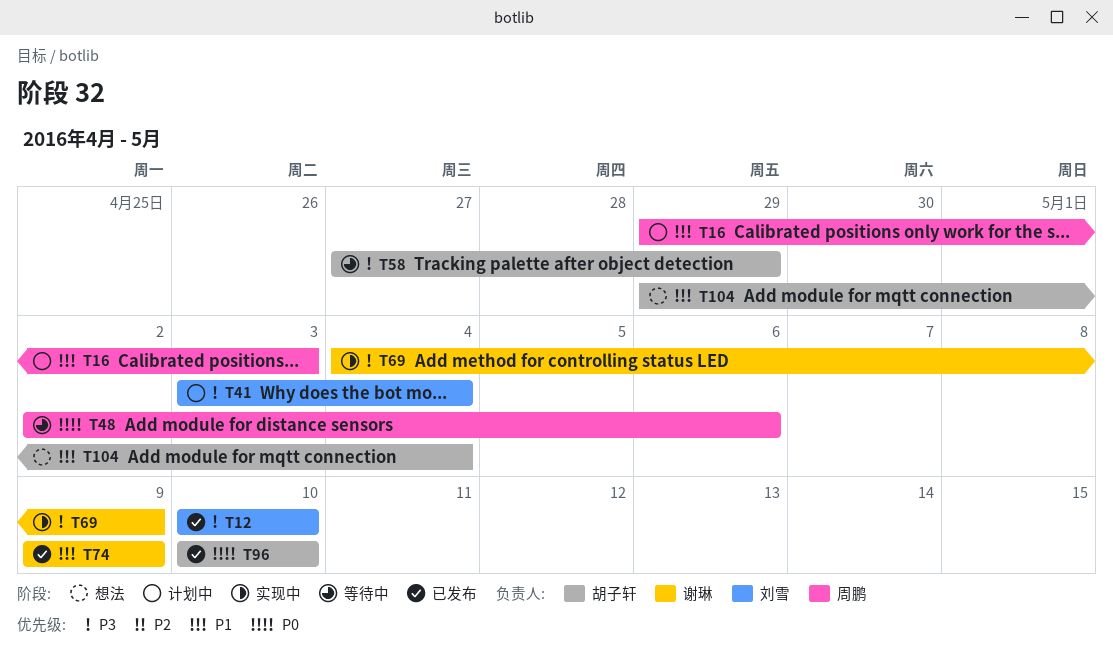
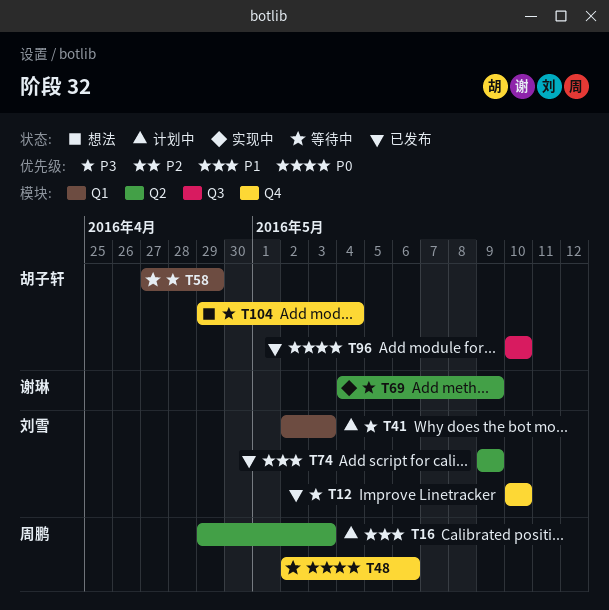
T41, start: May 3 -> May 2
T41, due: May 4 -> May 3
T74, owner: 谢琳 -> 刘雪
T104, priority: P1 -> P3

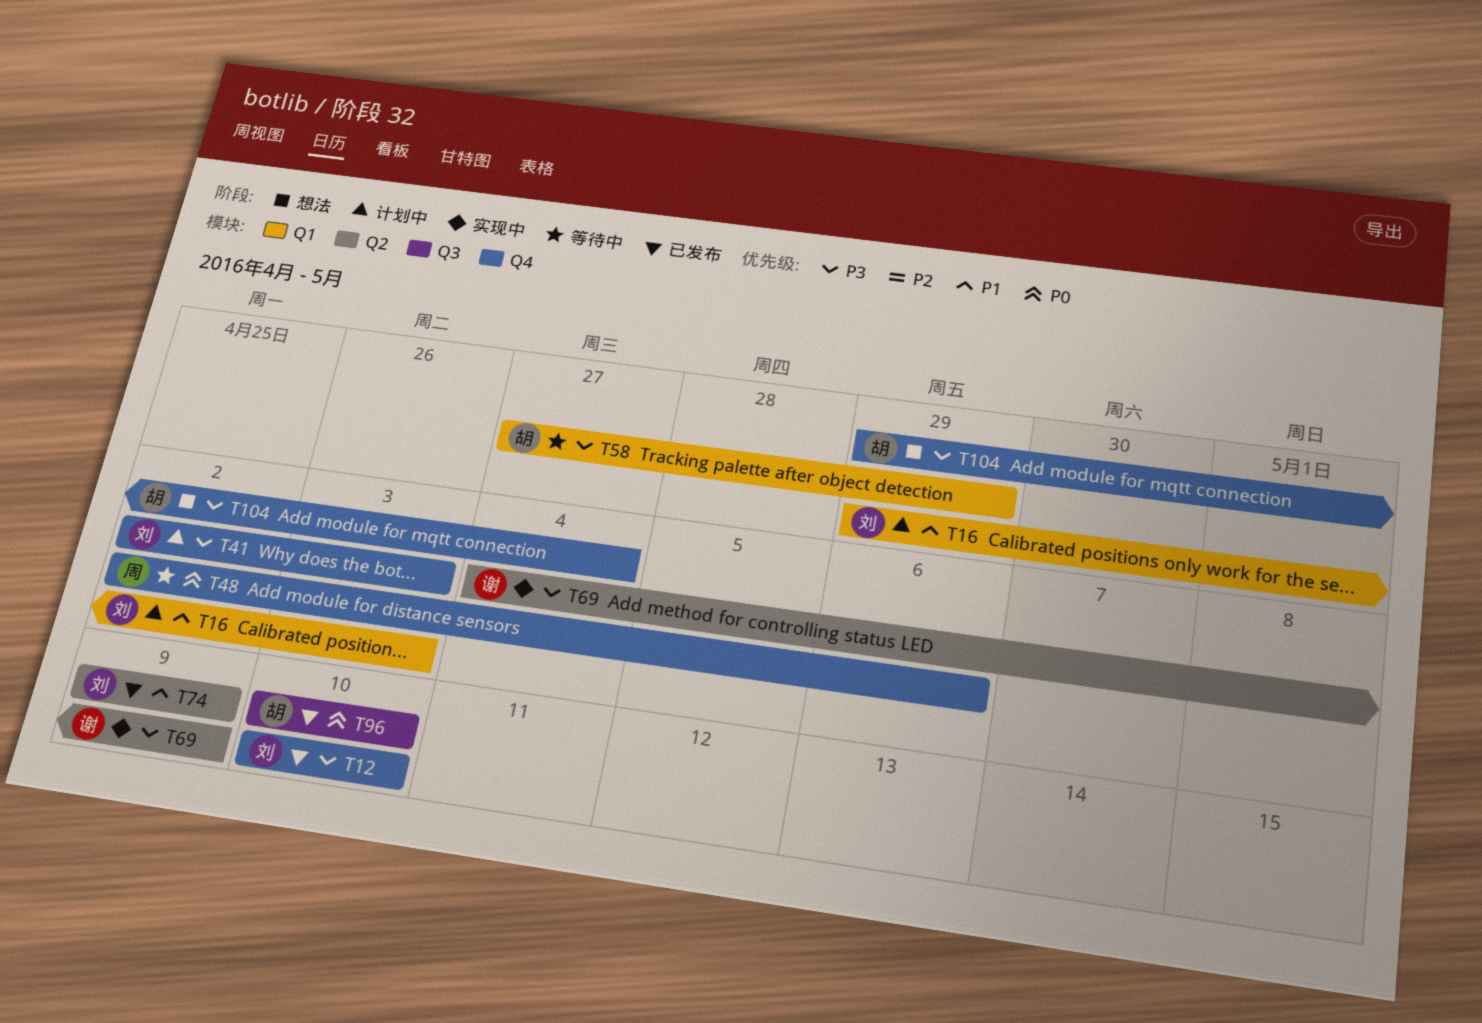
T16, owner: 周鹏 -> 刘雪
T16, label: Q2 -> Q1
T41, label: Q1 -> Q4

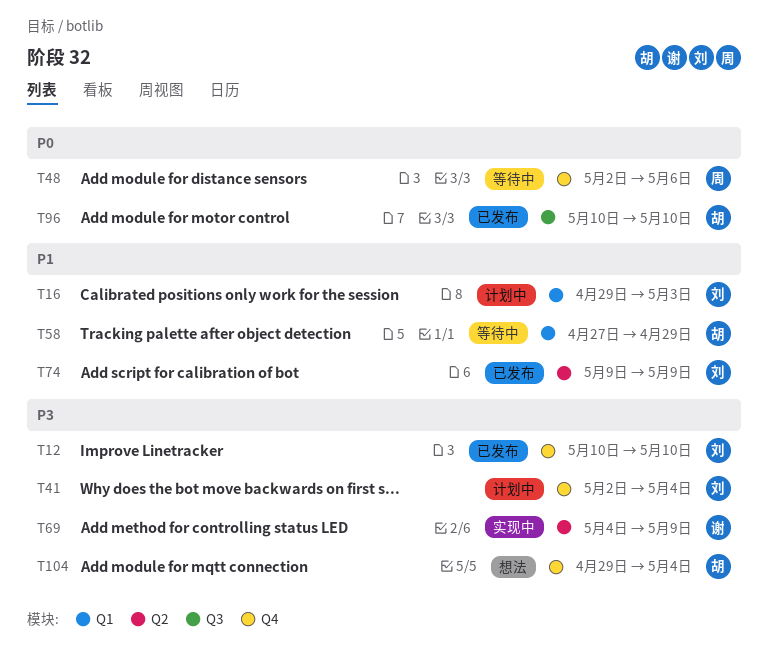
T41, due: May 3 -> May 4
T58, priority: P3 -> P1

